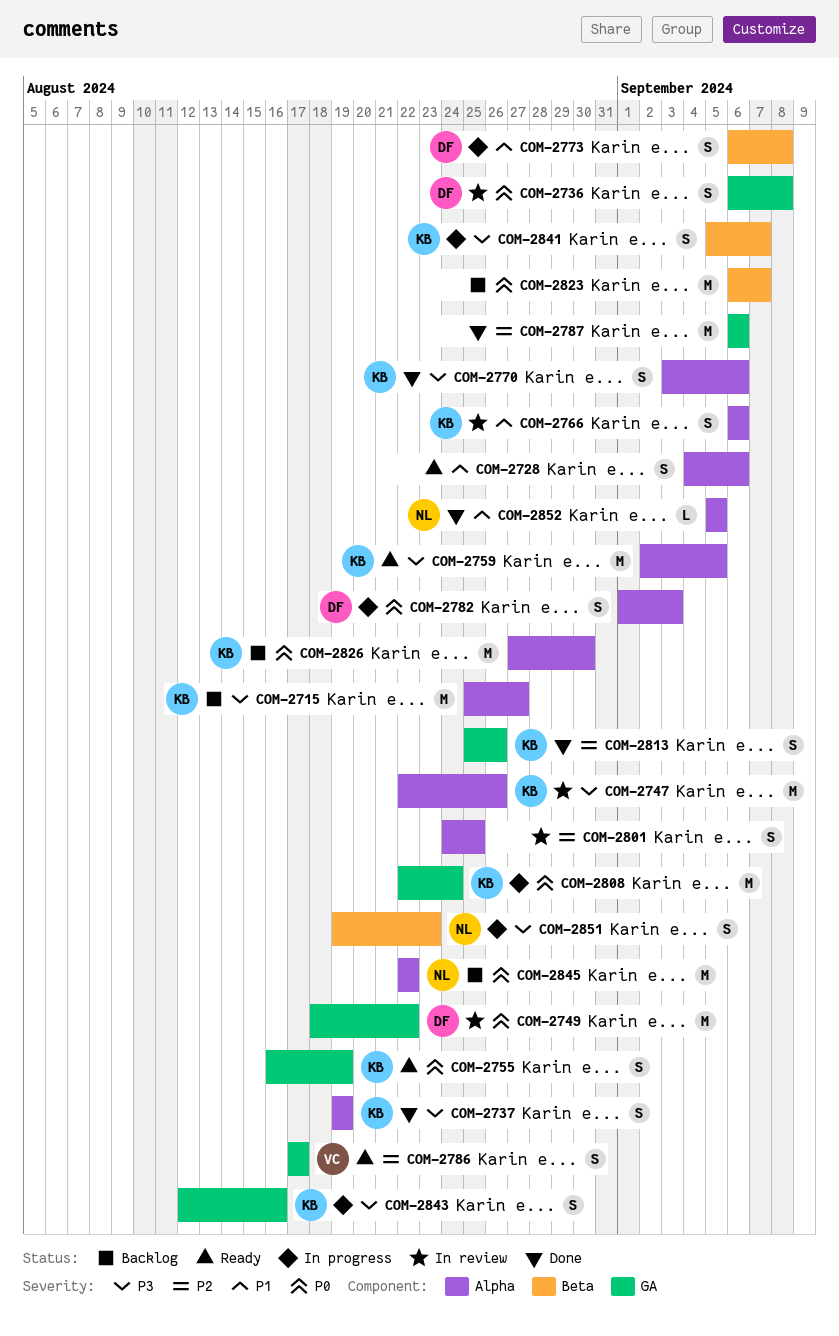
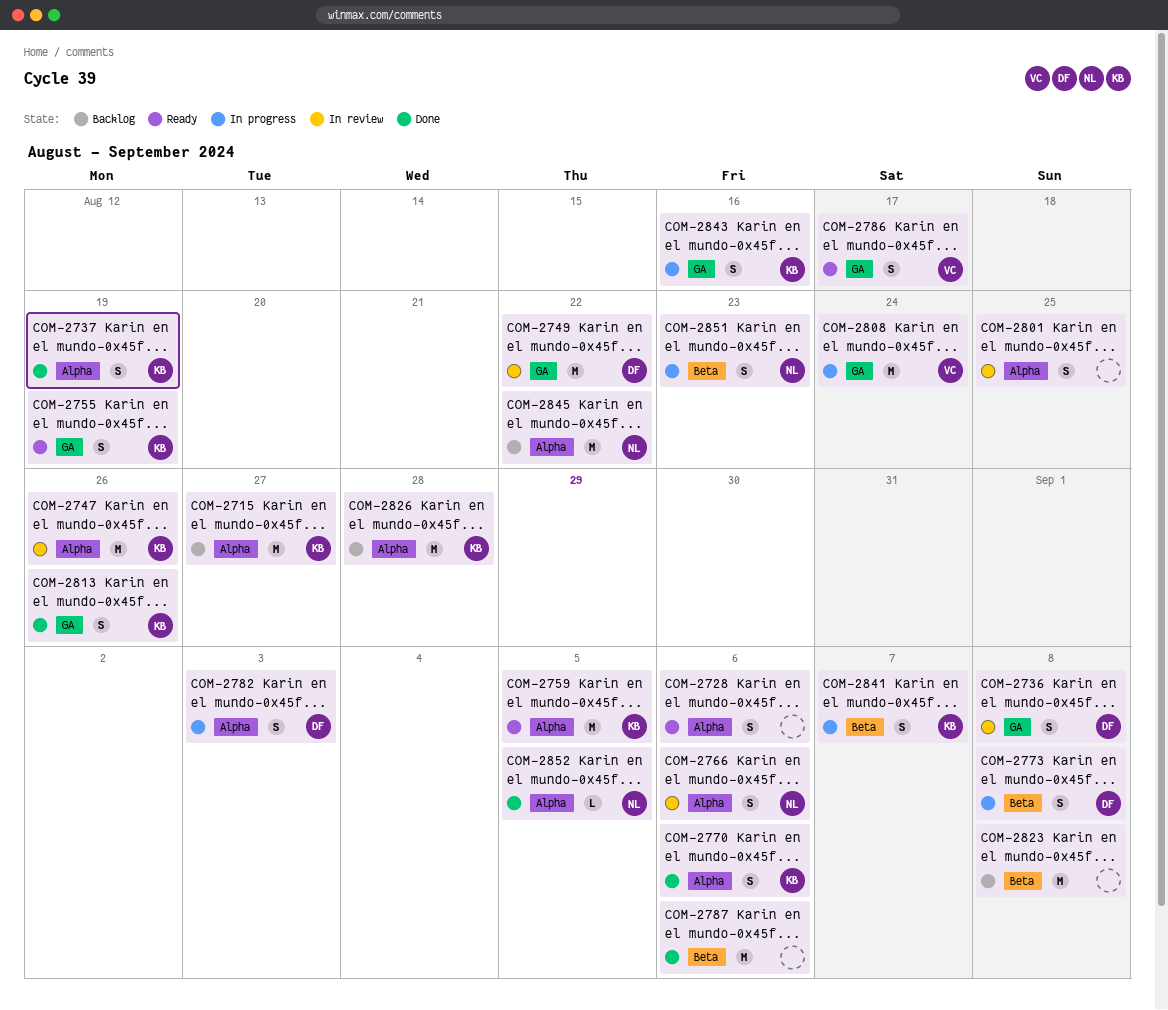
COM-2766, owner: KB -> NL
COM-2787, label: GA -> Beta
COM-2808, owner: KB -> VC
COM-2823, due: Sep 7 -> Sep 8
COM-2826, due: Aug 30 -> Aug 28

